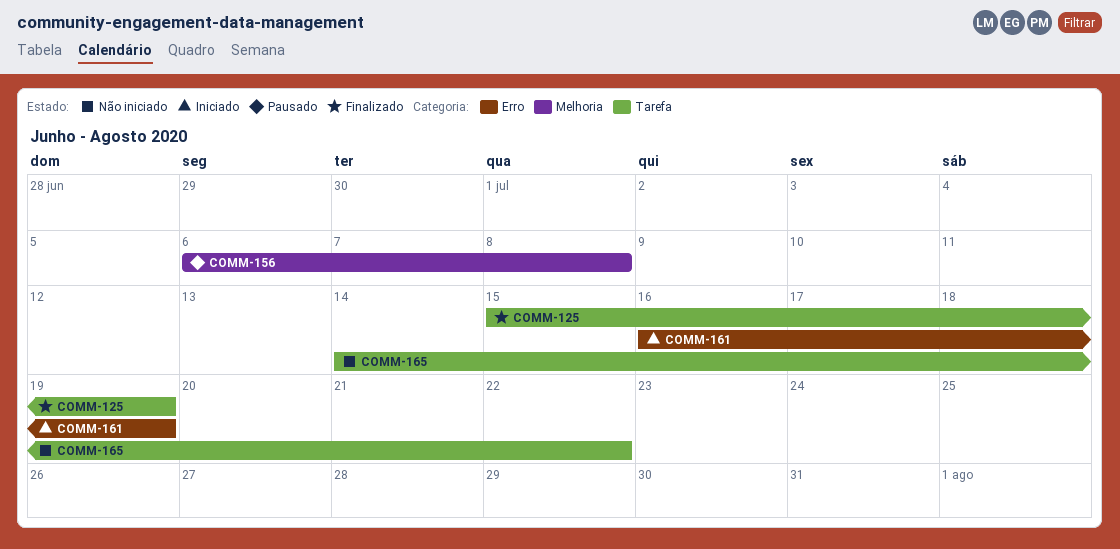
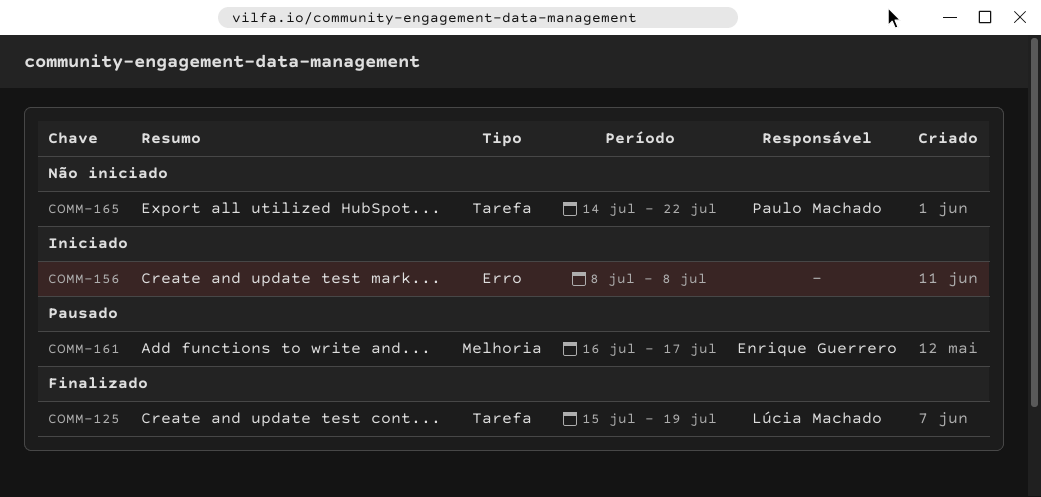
COMM-156, status: Pausado -> Iniciado
COMM-156, label: Melhoria -> Erro
COMM-156, start: Jul 6 -> Jul 8
COMM-161, status: Iniciado -> Pausado
COMM-161, label: Erro -> Melhoria
COMM-161, due: Jul 19 -> Jul 17

